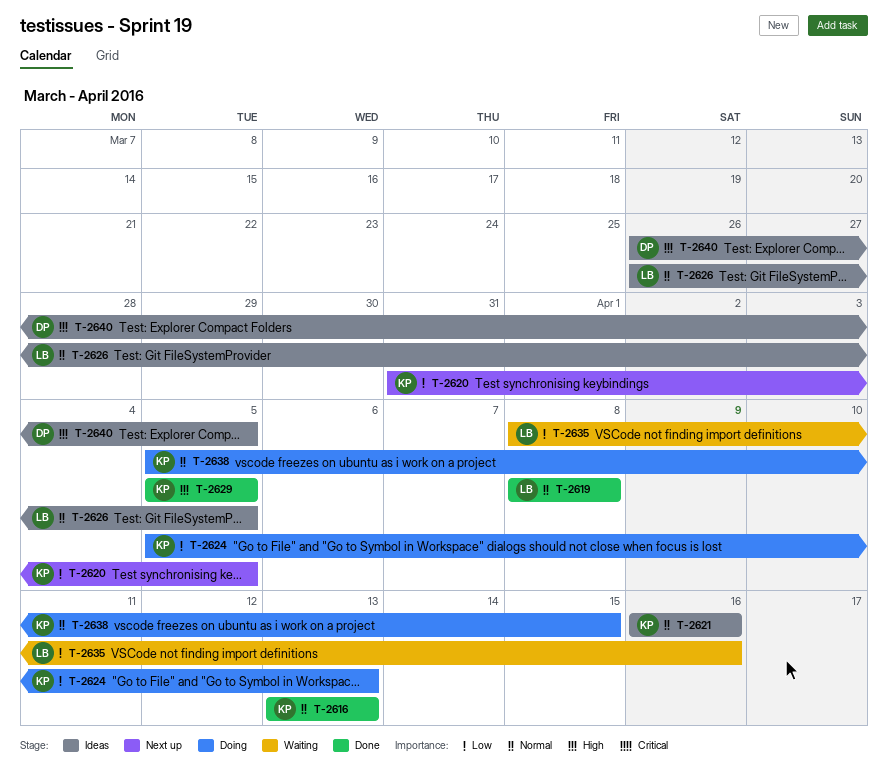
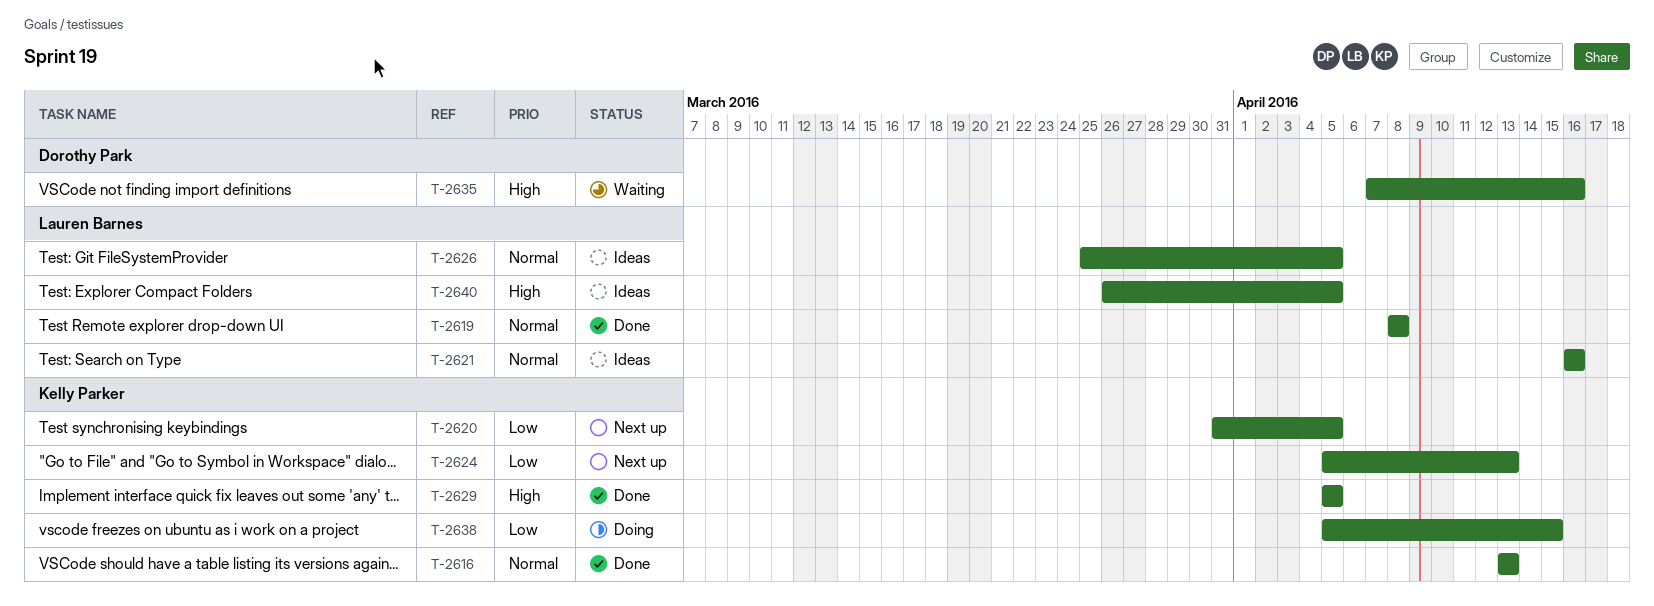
T-2621, owner: Kelly Parker -> Lauren Barnes
T-2624, status: Doing -> Next up
T-2626, start: Mar 26 -> Mar 25
T-2635, owner: Lauren Barnes -> Dorothy Park
T-2635, priority: Low -> High
T-2635, start: Apr 8 -> Apr 7
T-2638, priority: Normal -> Low
T-2640, owner: Dorothy Park -> Lauren Barnes

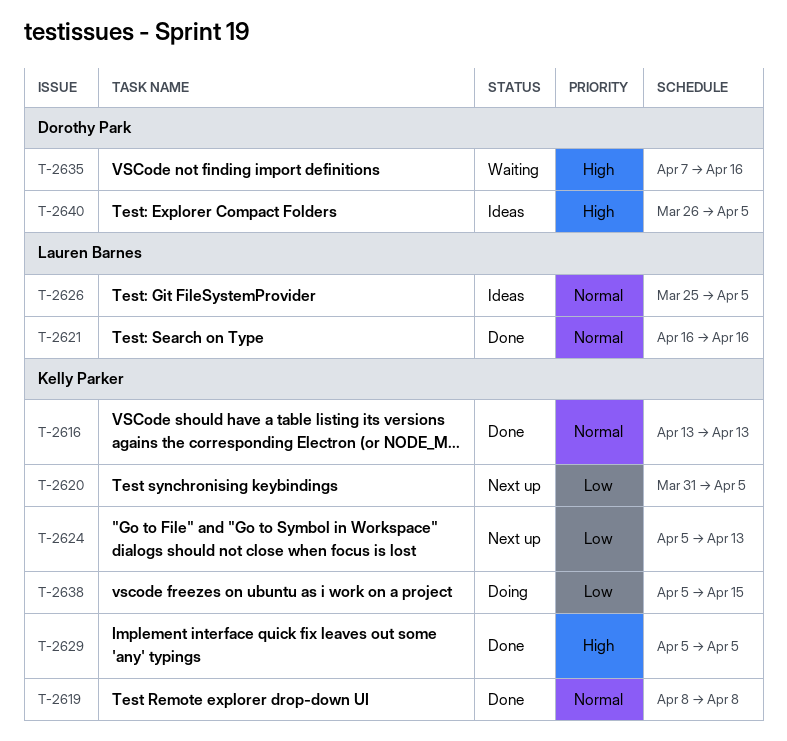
T-2619, owner: Lauren Barnes -> Kelly Parker
T-2621, status: Ideas -> Done
T-2640, owner: Lauren Barnes -> Dorothy Park

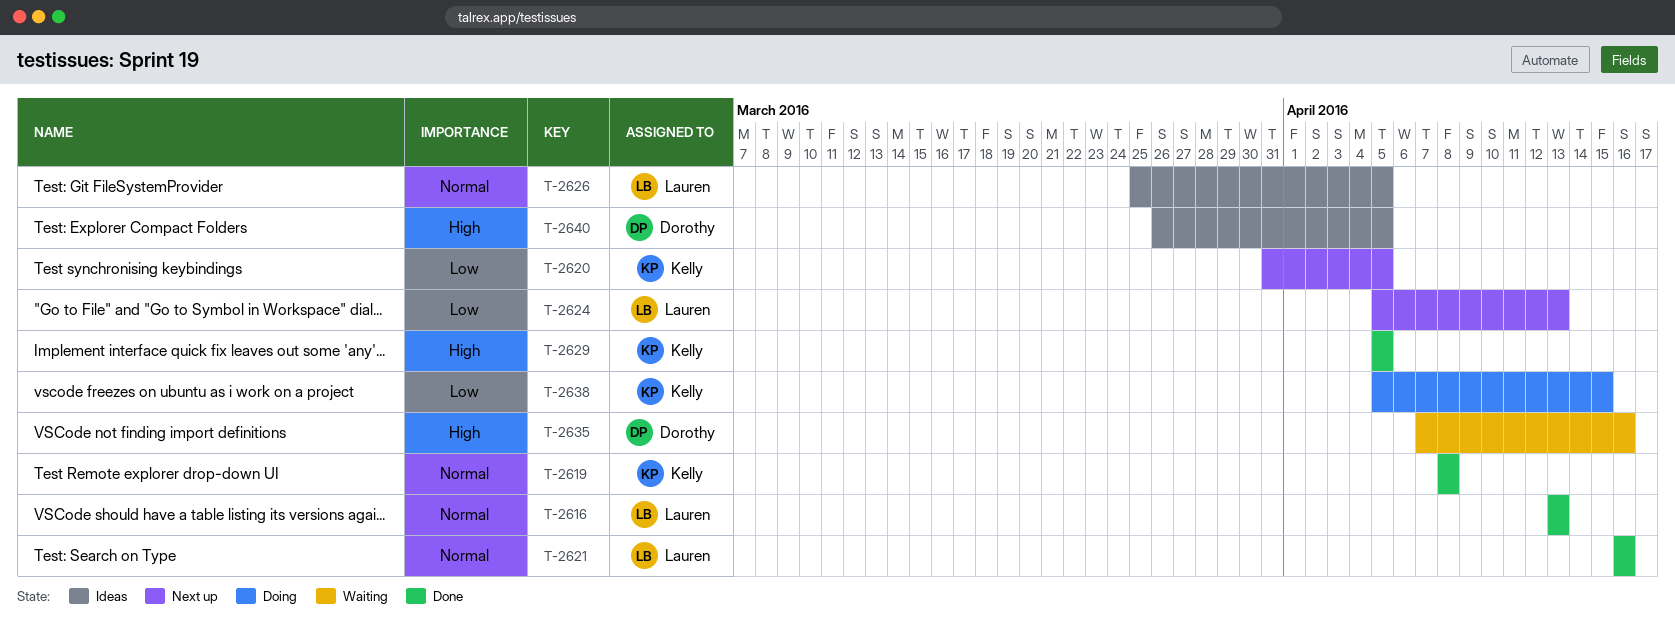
T-2616, owner: Kelly Parker -> Lauren Barnes
T-2624, owner: Kelly Parker -> Lauren Barnes

